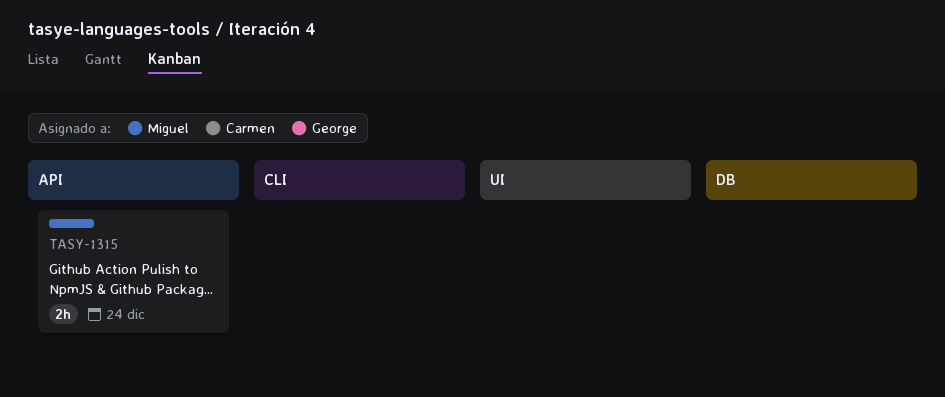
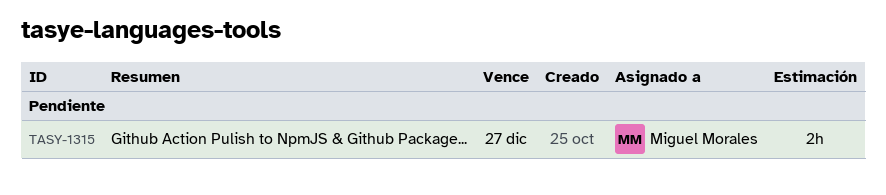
TASY-1315, due: Dec 24 -> Dec 27

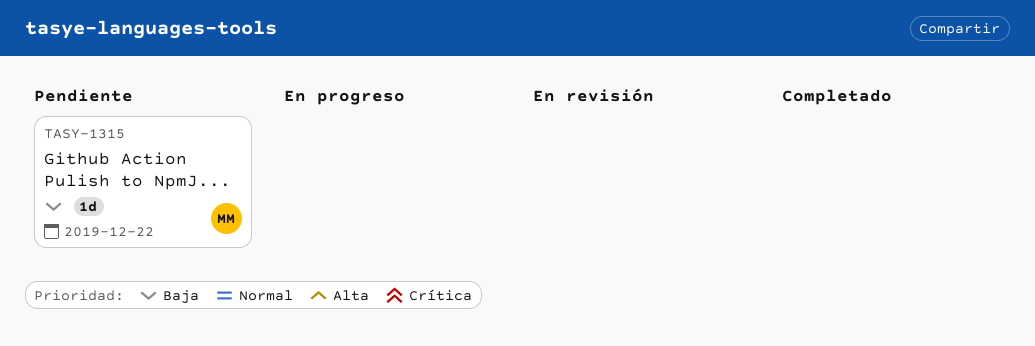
TASY-1315, estimate: 2h -> 1d
TASY-1315, due: Dec 27 -> Dec 22

